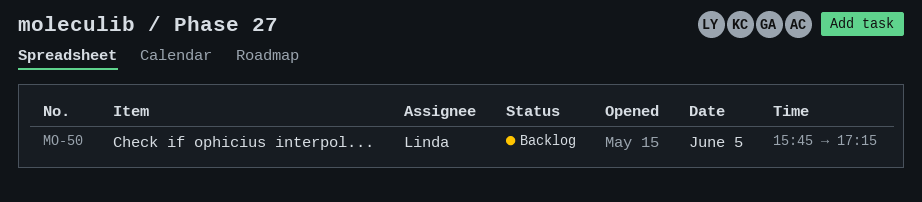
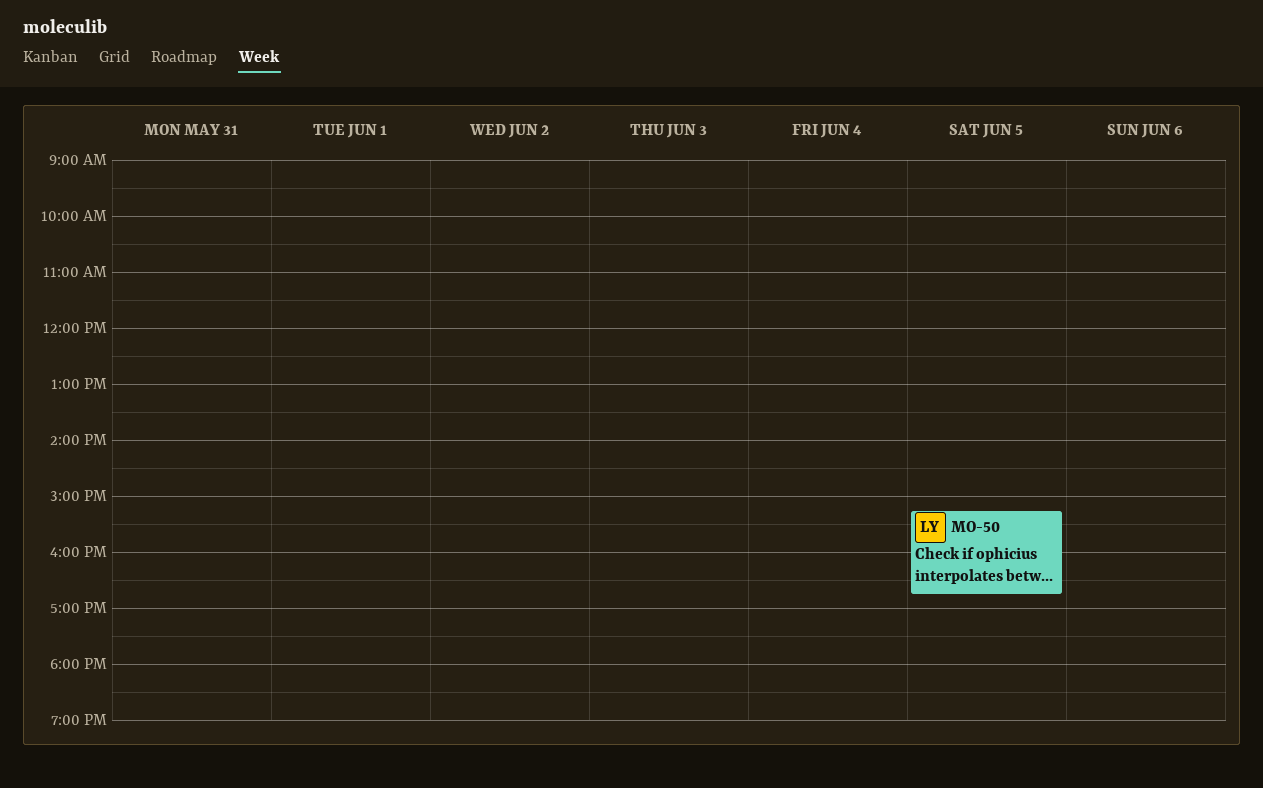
MO-50, begins: 15:45 -> 15:15
MO-50, ends: 17:15 -> 16:45

